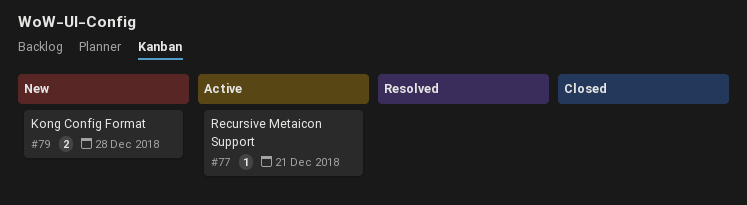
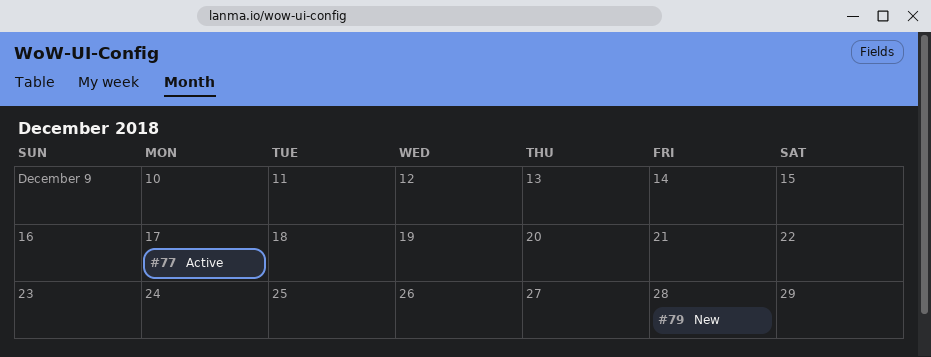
#77, due: Dec 21 -> Dec 17

